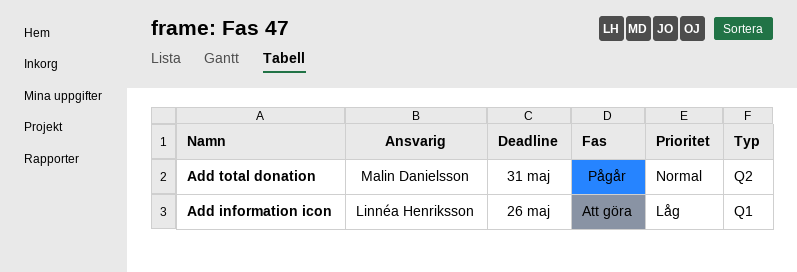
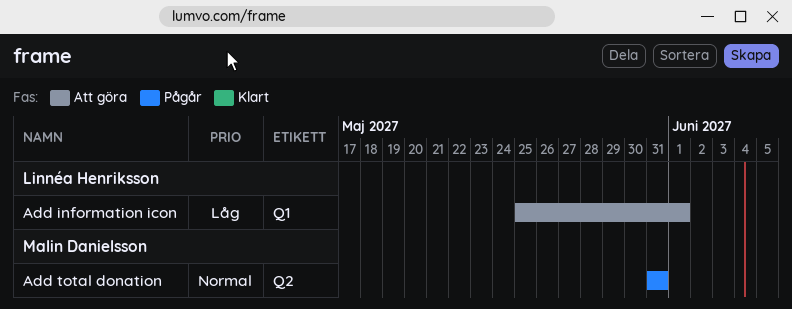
Add information icon, due: May 26 -> Jun 1

